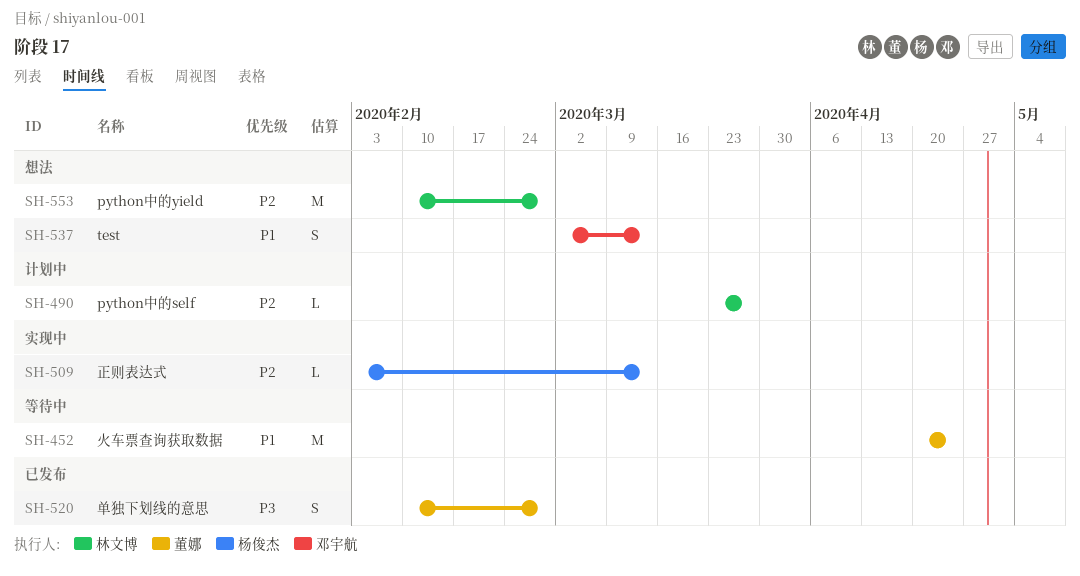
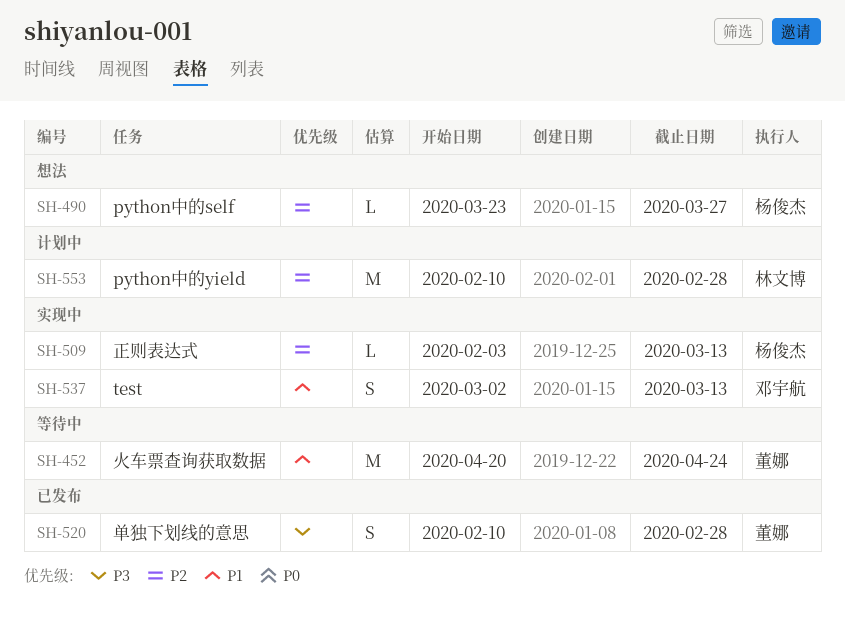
SH-490, status: 计划中 -> 想法
SH-490, owner: 林文博 -> 杨俊杰
SH-537, status: 想法 -> 实现中
SH-553, status: 想法 -> 计划中

